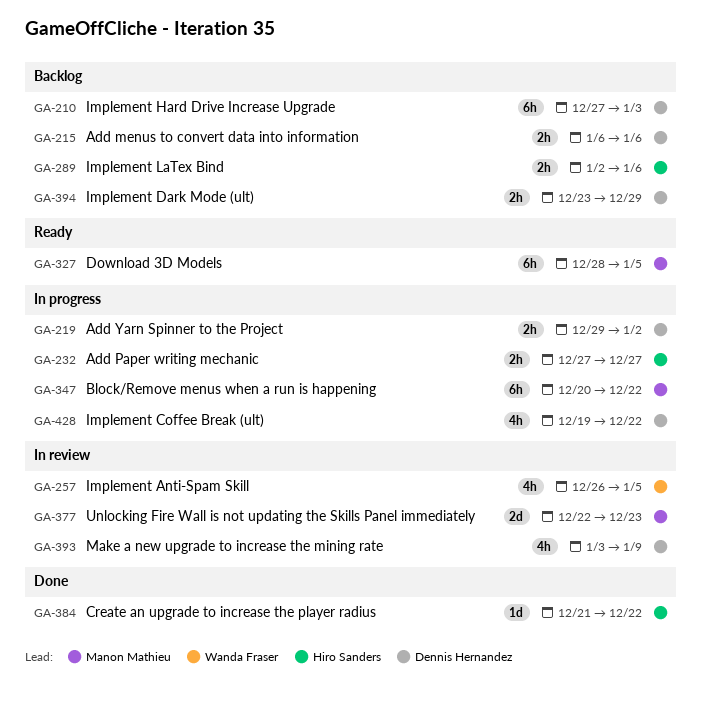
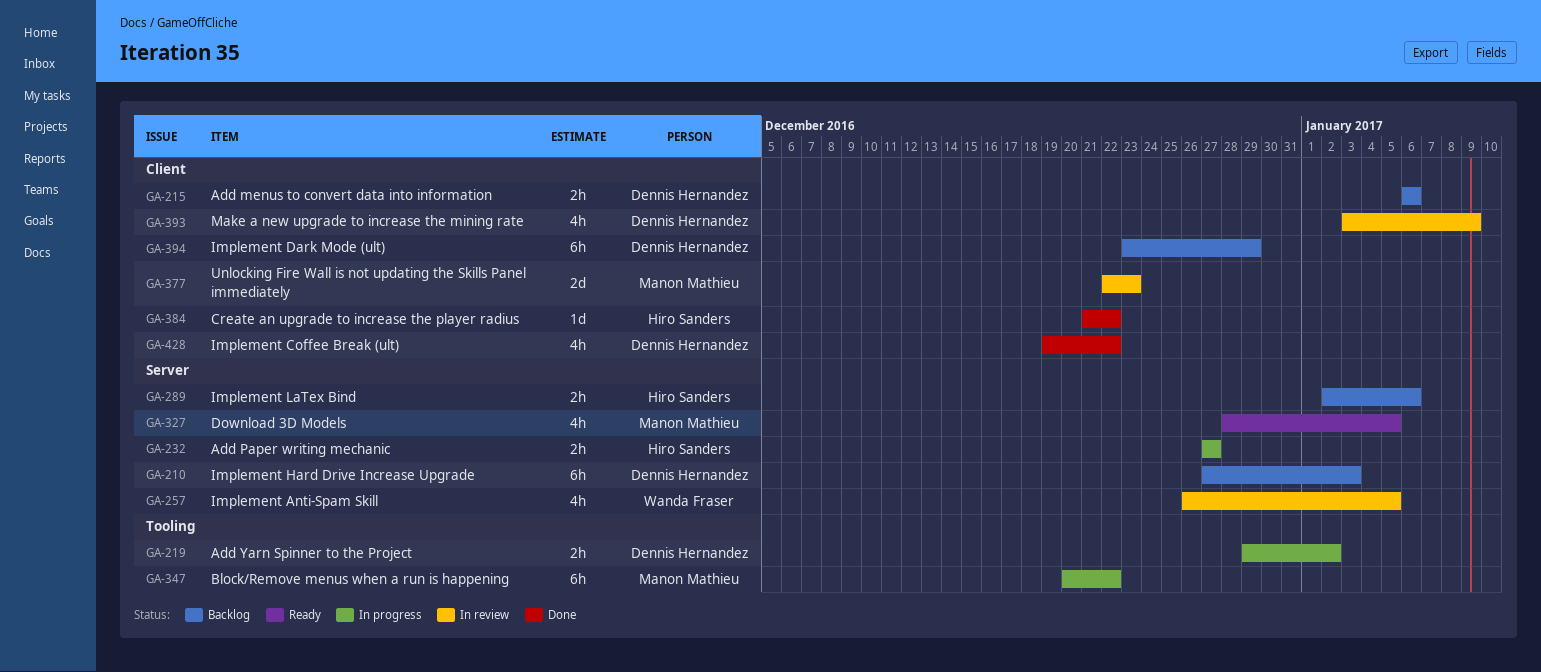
GA-327, estimate: 6h -> 4h
GA-394, estimate: 2h -> 6h
GA-428, status: In progress -> Done

